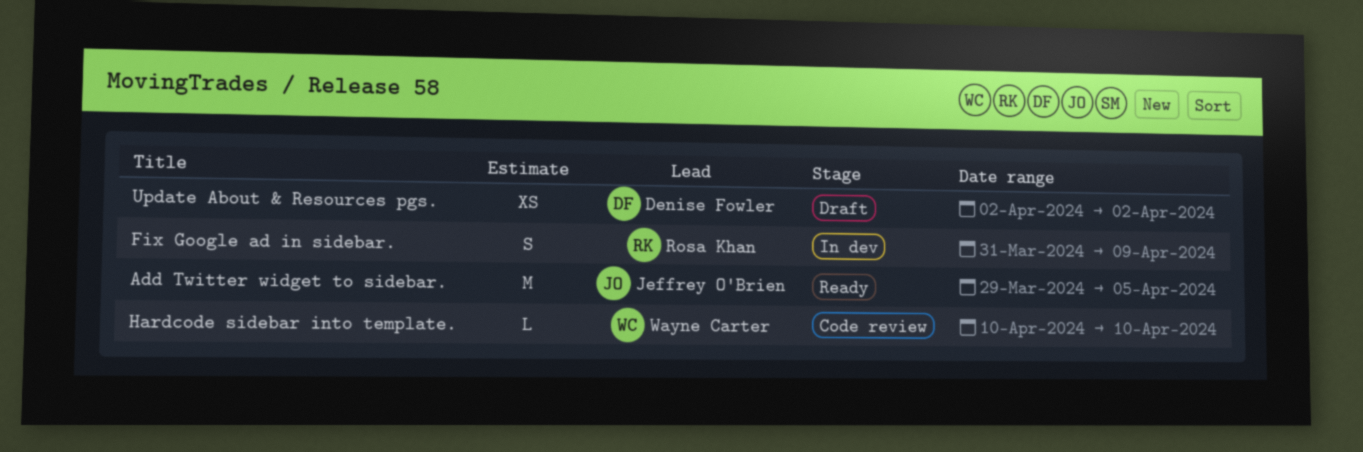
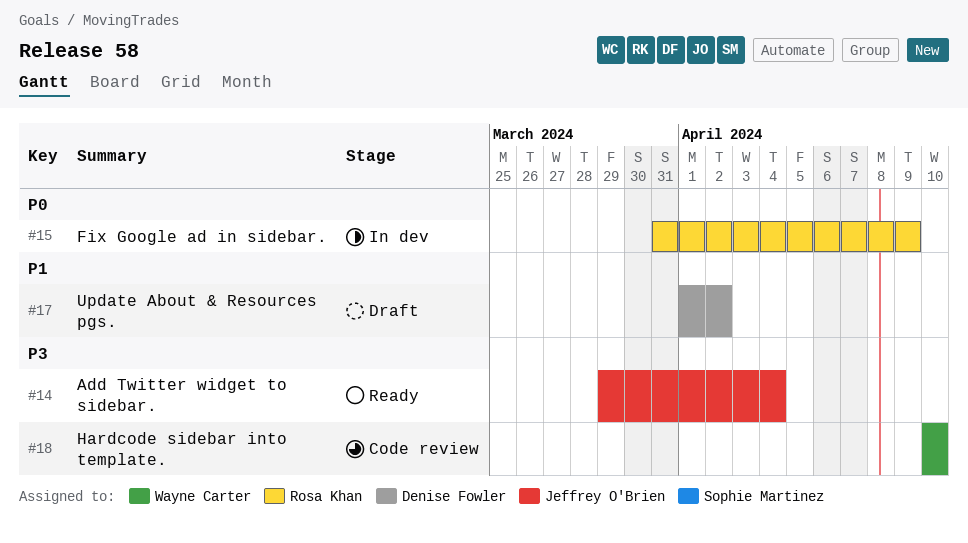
Add Twitter widget to sidebar., due: Apr 5 -> Apr 4
Update About & Resources pgs., start: Apr 2 -> Apr 1

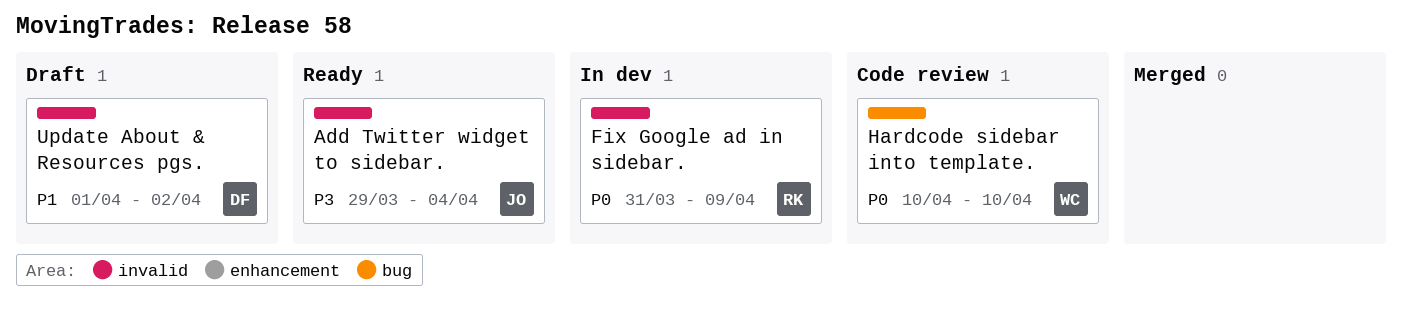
Hardcode sidebar into template., priority: P3 -> P0

